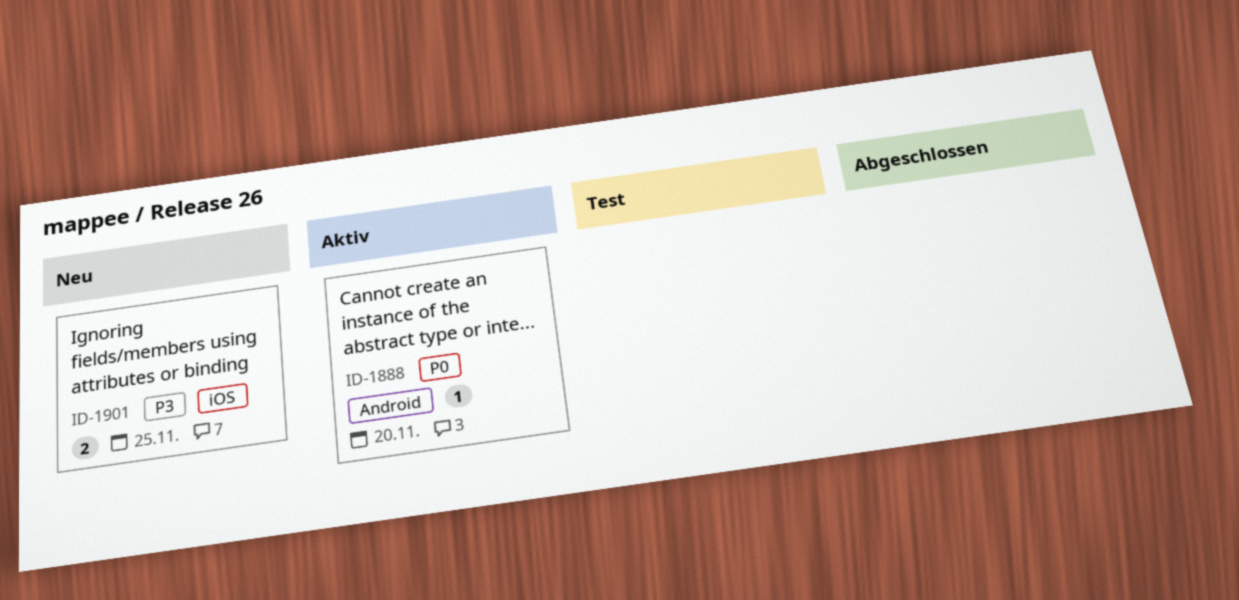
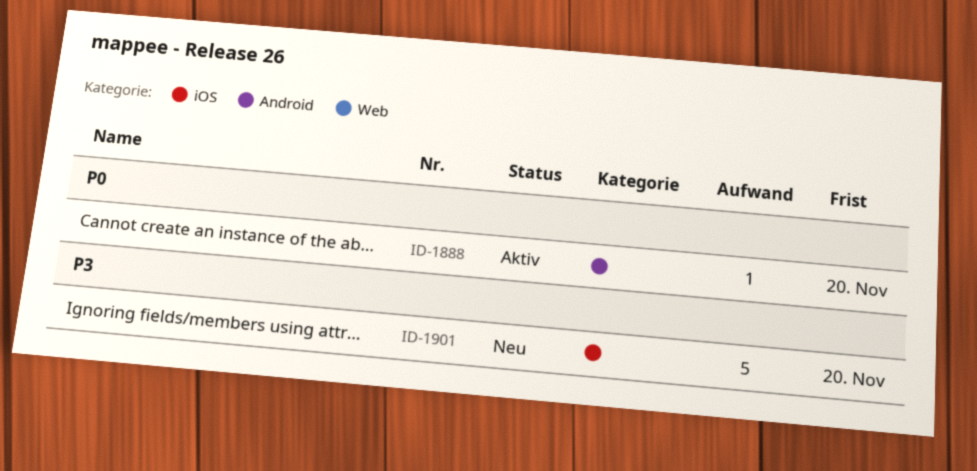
ID-1901, estimate: 2 -> 5
ID-1901, due: Nov 25 -> Nov 20

